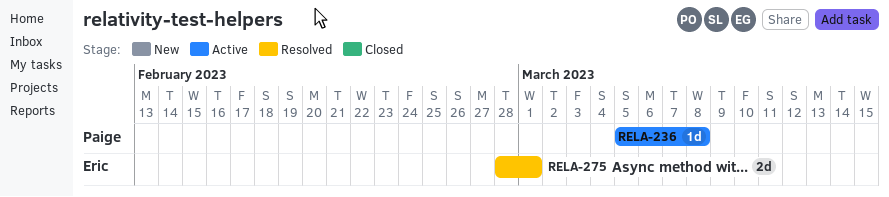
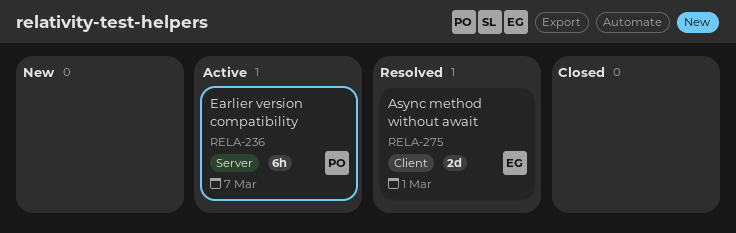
RELA-236, estimate: 1d -> 6h
RELA-236, due: Mar 8 -> Mar 7

